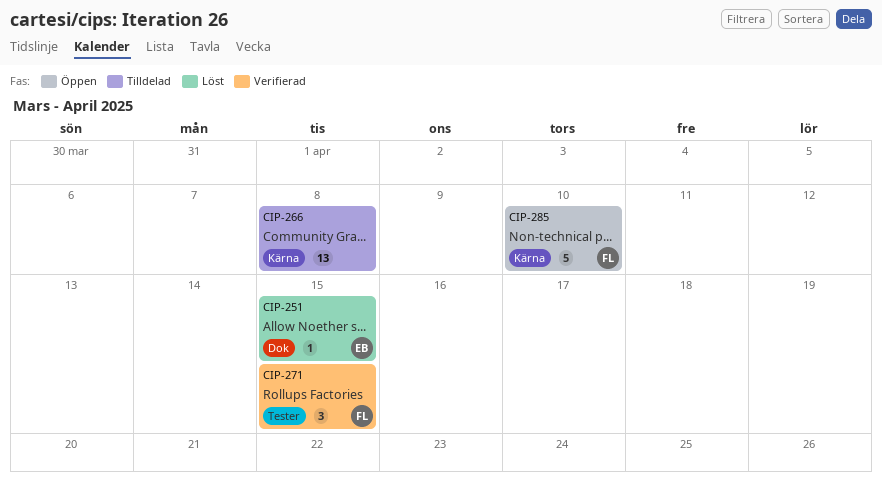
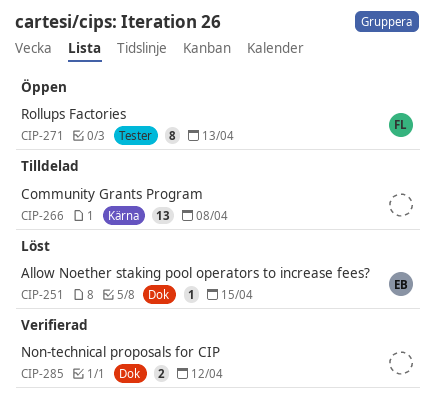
CIP-271, status: Verifierad -> Öppen
CIP-271, estimate: 3 -> 8
CIP-271, due: Apr 15 -> Apr 13
CIP-285, status: Öppen -> Verifierad
CIP-285, owner: FL -> none
CIP-285, label: Kärna -> Dok
CIP-285, estimate: 5 -> 2
CIP-285, due: Apr 10 -> Apr 12

